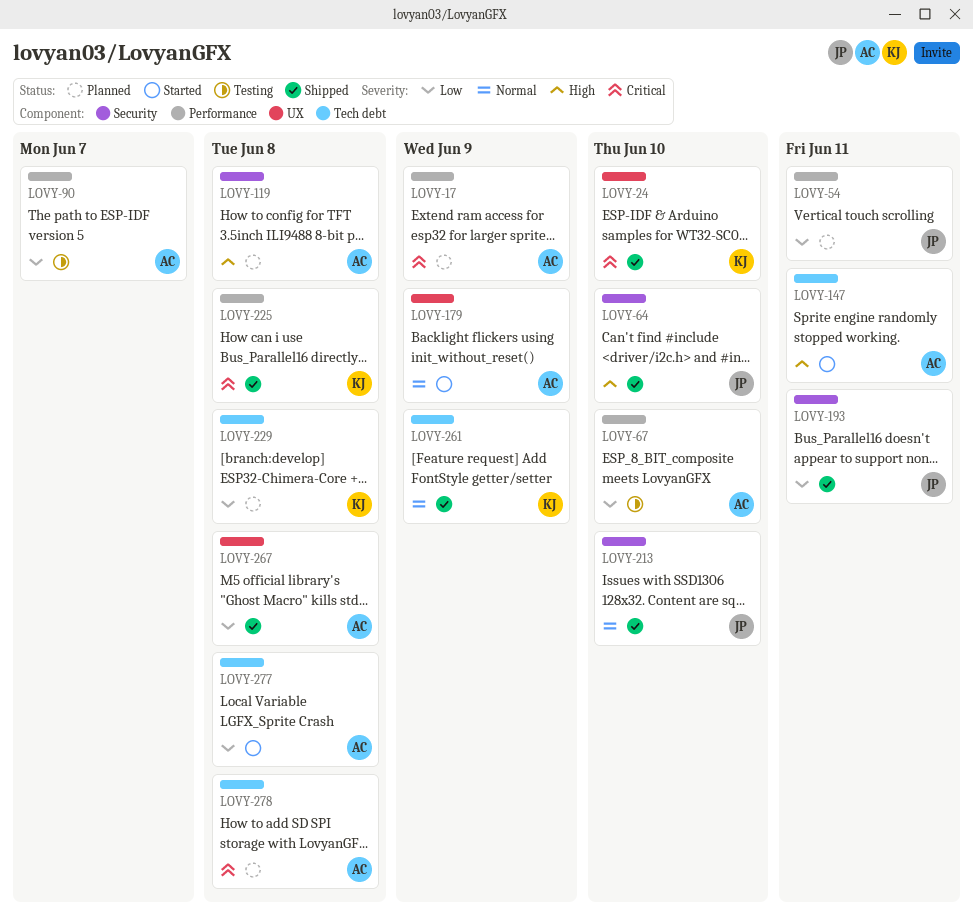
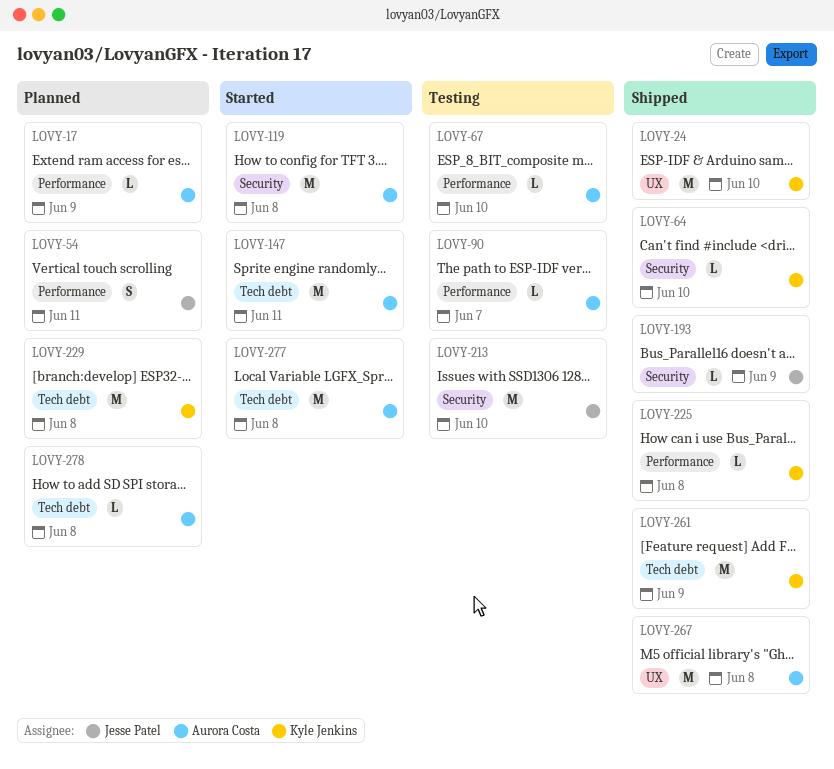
LOVY-64, owner: Jesse Patel -> Kyle Jenkins
LOVY-119, status: Planned -> Started
LOVY-179: present -> none
LOVY-193, due: Jun 11 -> Jun 9
LOVY-213, status: Shipped -> Testing

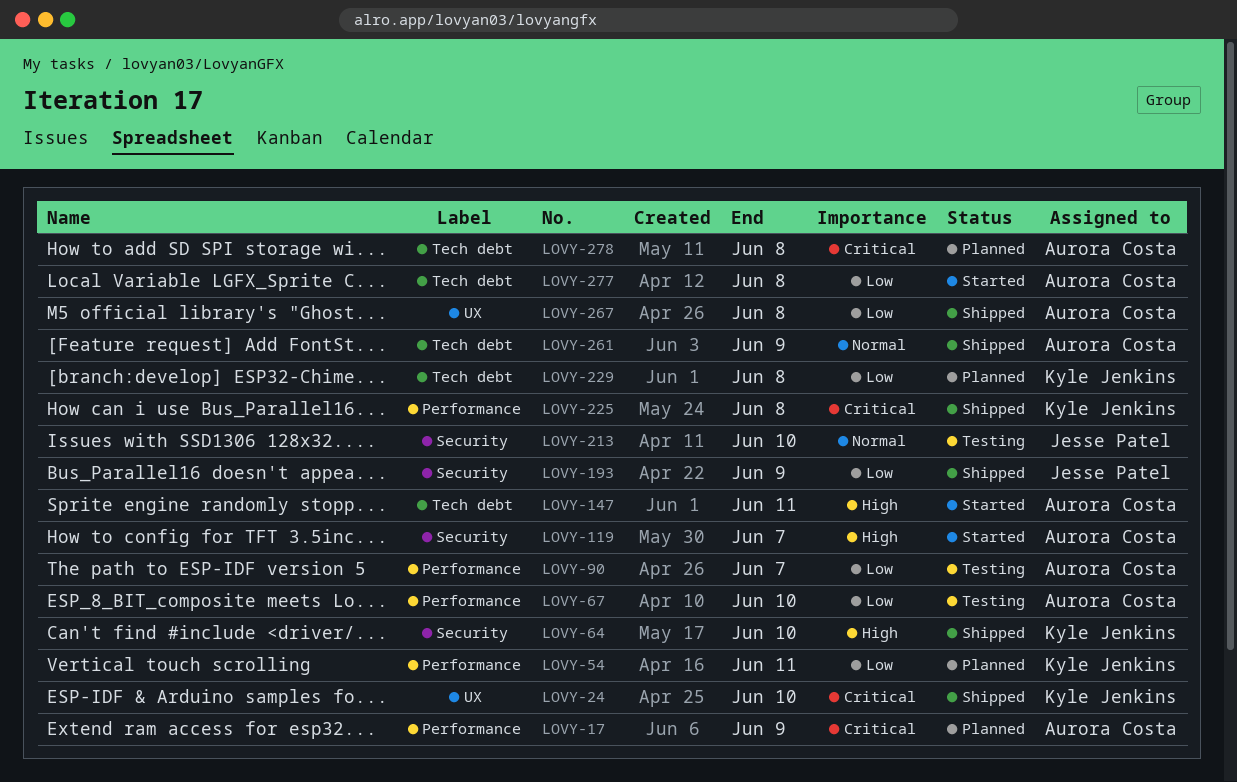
LOVY-54, owner: Jesse Patel -> Kyle Jenkins
LOVY-119, due: Jun 8 -> Jun 7
LOVY-261, owner: Kyle Jenkins -> Aurora Costa

